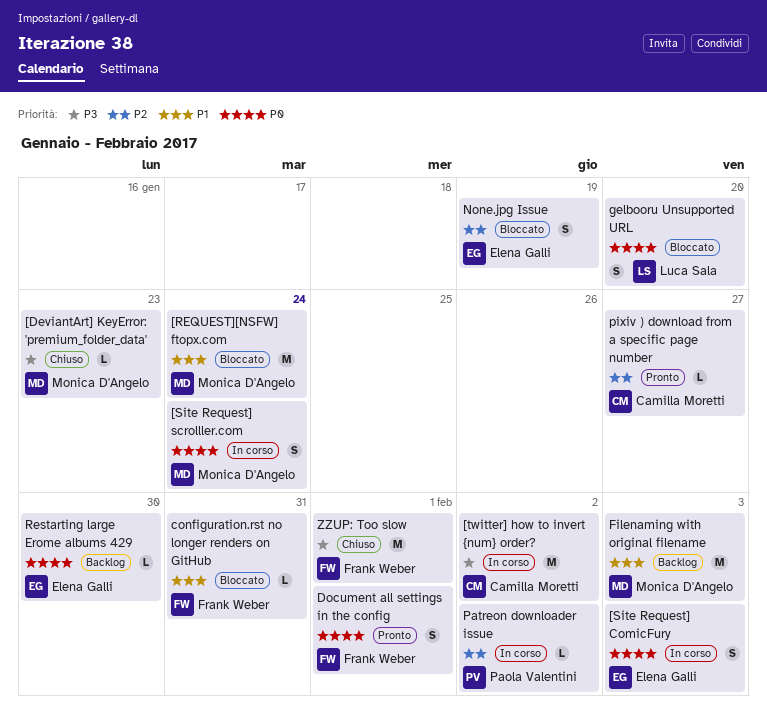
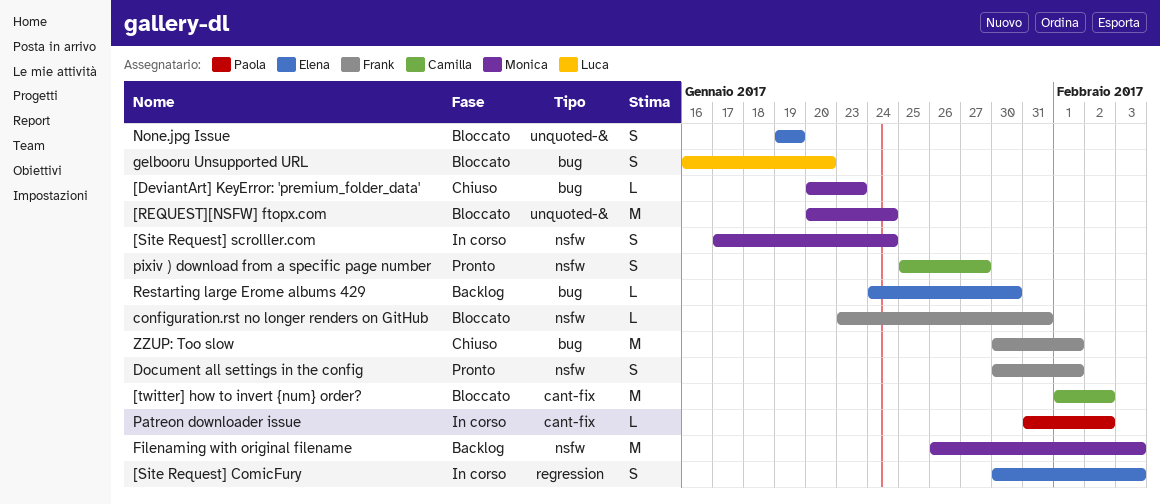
[twitter] how to invert {num} order?, status: In corso -> Bloccato
pixiv ) download from a specific page number, estimate: L -> S

